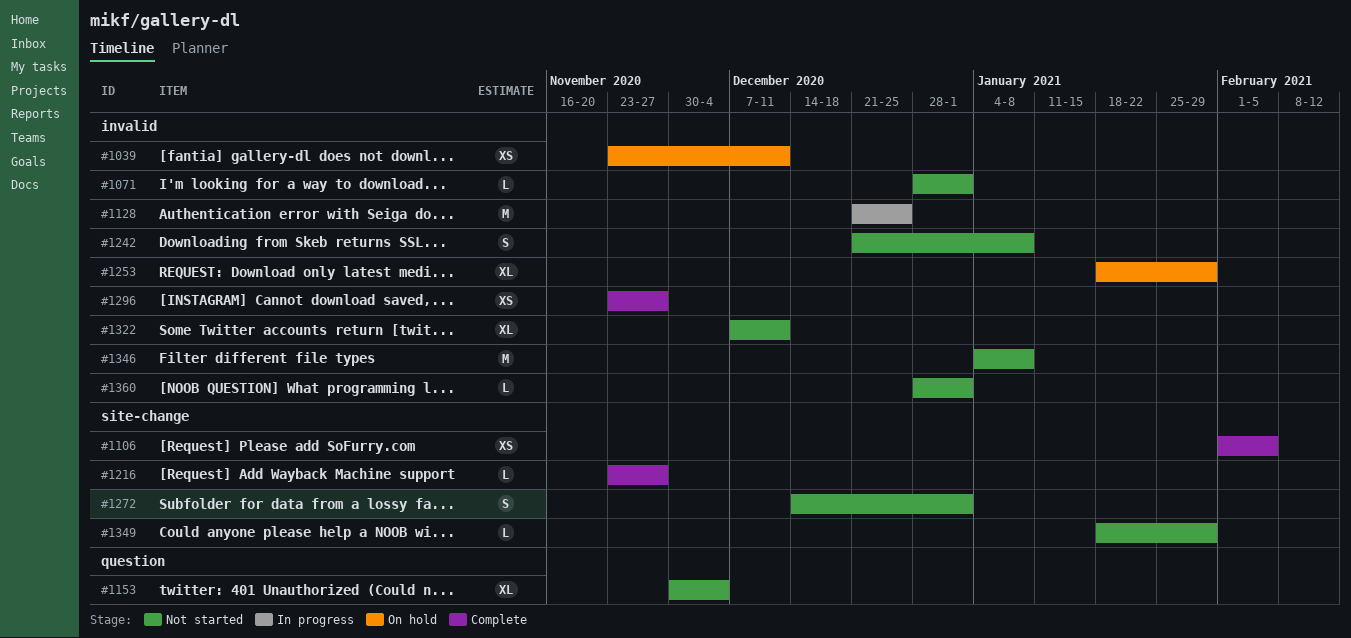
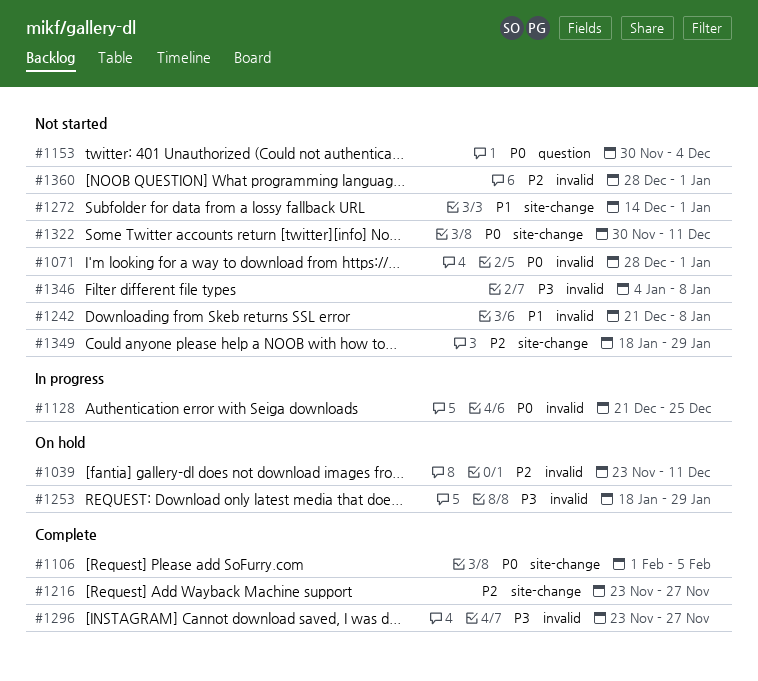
#1322, label: invalid -> site-change
#1322, start: Dec 7 -> Nov 30

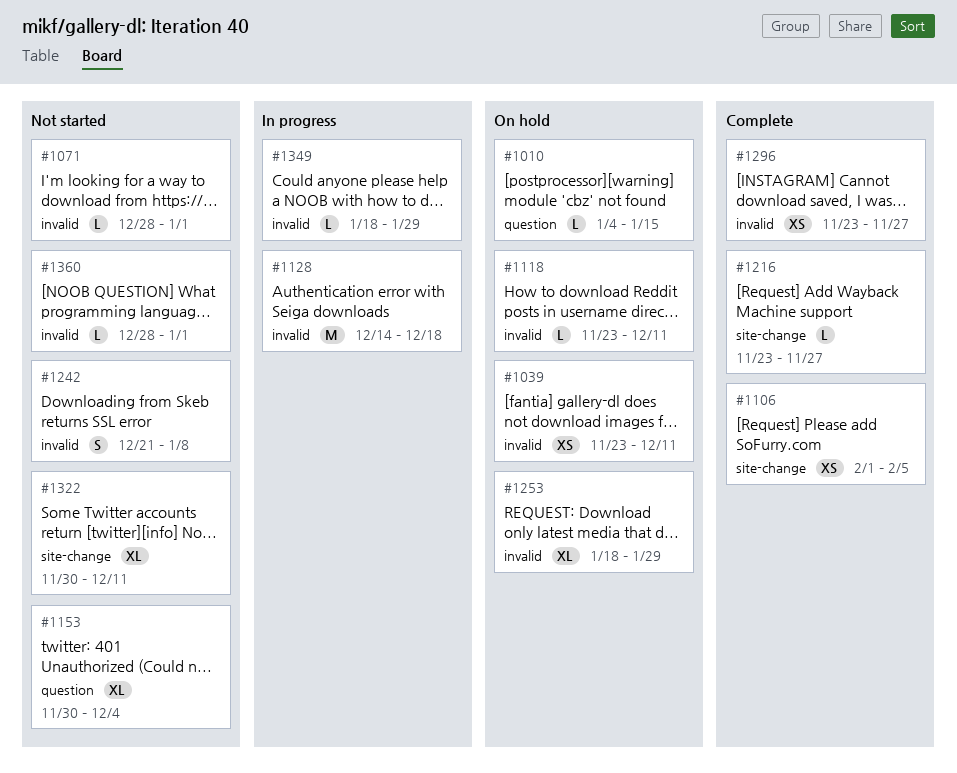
#1010: none -> present
#1118: none -> present
#1128, start: Dec 21 -> Dec 14
#1128, due: Dec 25 -> Dec 18
#1272: present -> none
#1346: present -> none
#1349, status: Not started -> In progress
#1349, label: site-change -> invalid

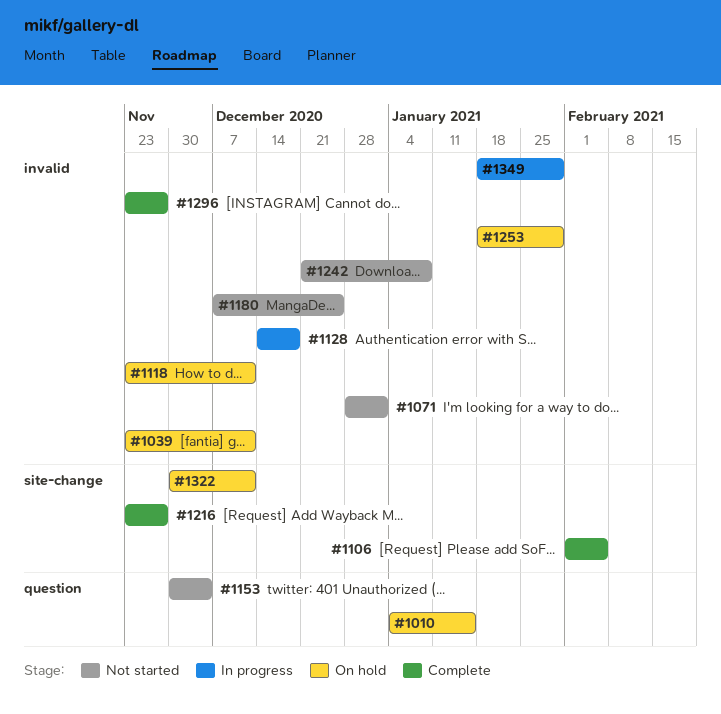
#1180: none -> present
#1322, status: Not started -> On hold
#1360: present -> none

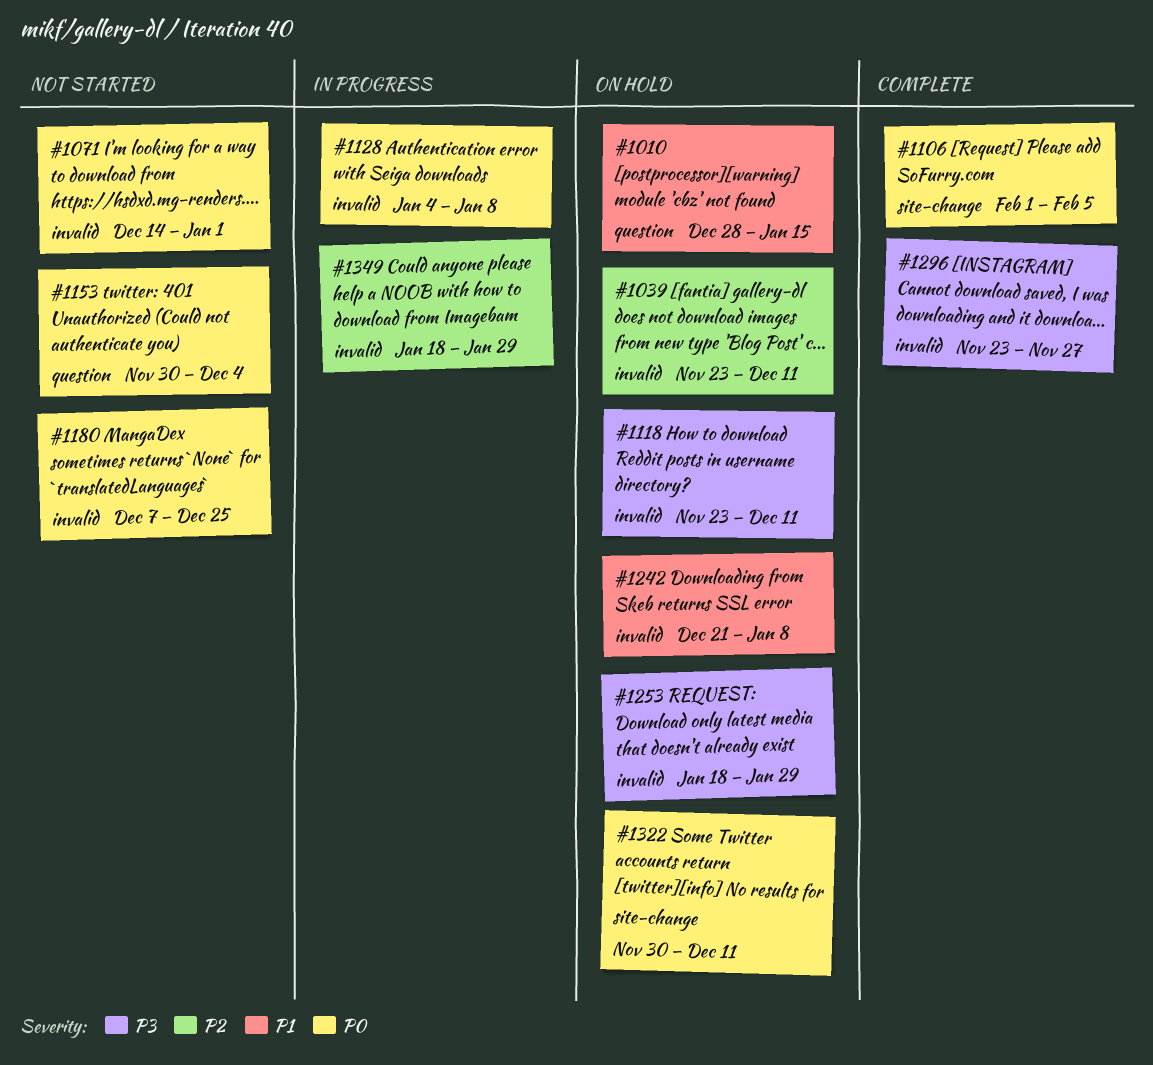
#1010, start: Jan 4 -> Dec 28
#1071, start: Dec 28 -> Dec 14
#1128, start: Dec 14 -> Jan 4
#1128, due: Dec 18 -> Jan 8
#1216: present -> none
#1242, status: Not started -> On hold

